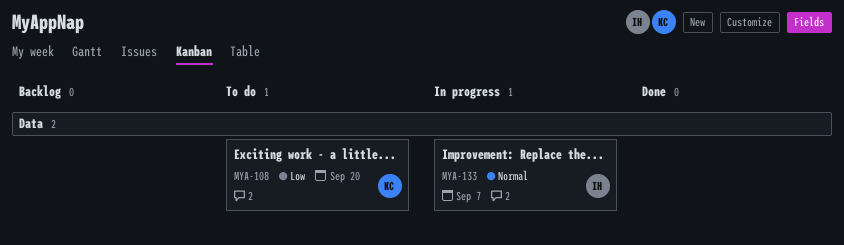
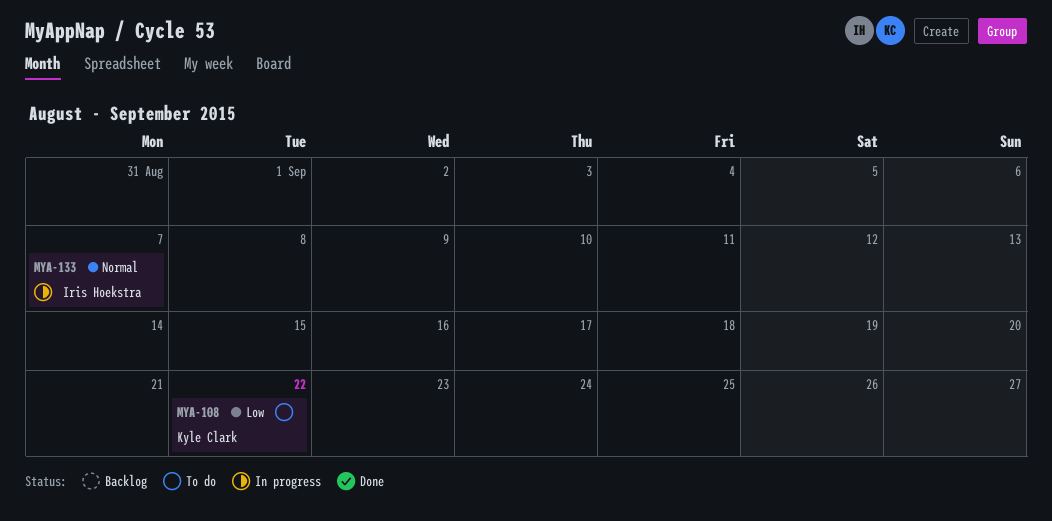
MYA-108, due: Sep 20 -> Sep 22

